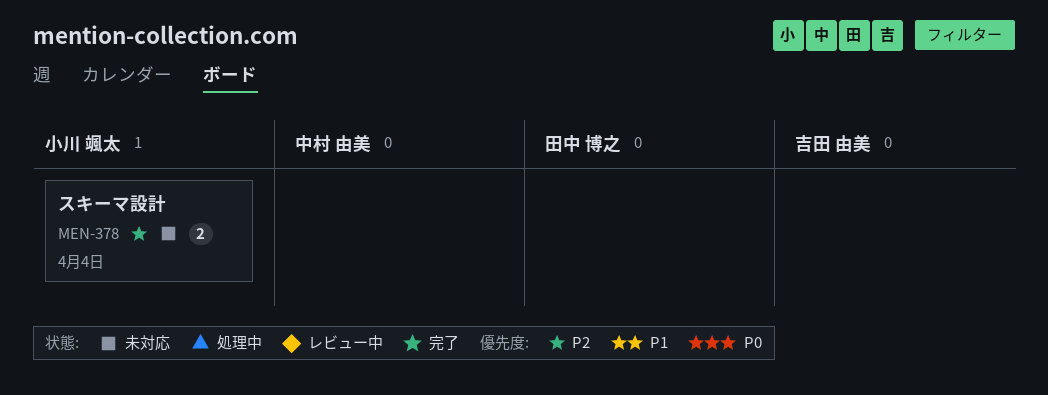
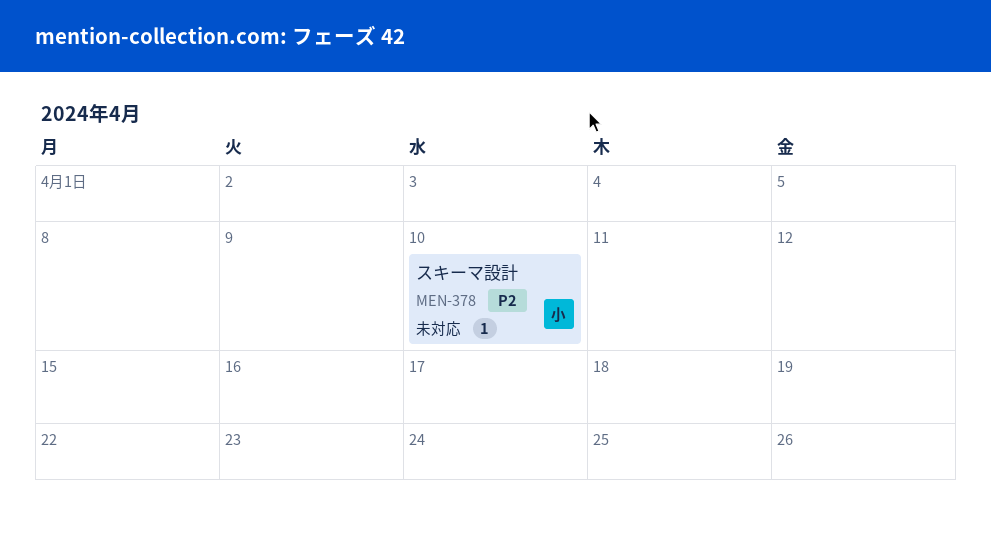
MEN-378, estimate: 2 -> 1
MEN-378, due: Apr 4 -> Apr 10

